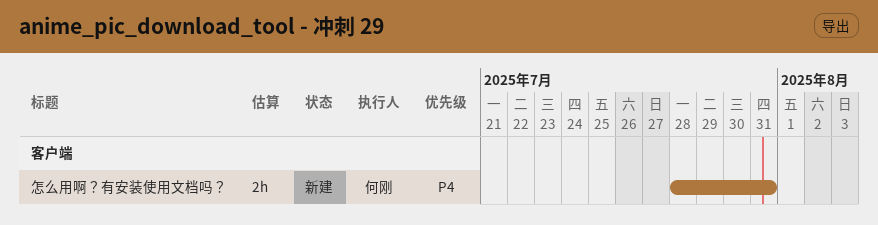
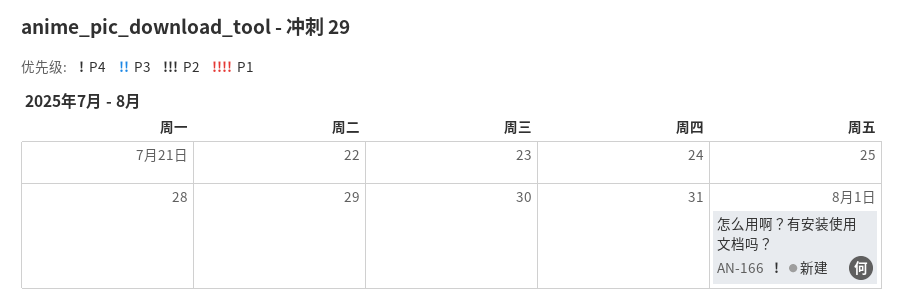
怎么用啊？有安装使用文档吗？, due: Jul 31 -> Aug 1

